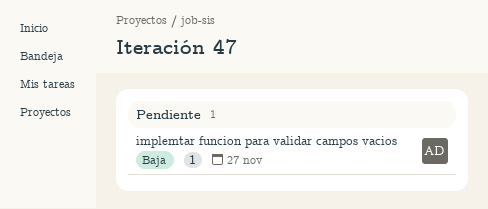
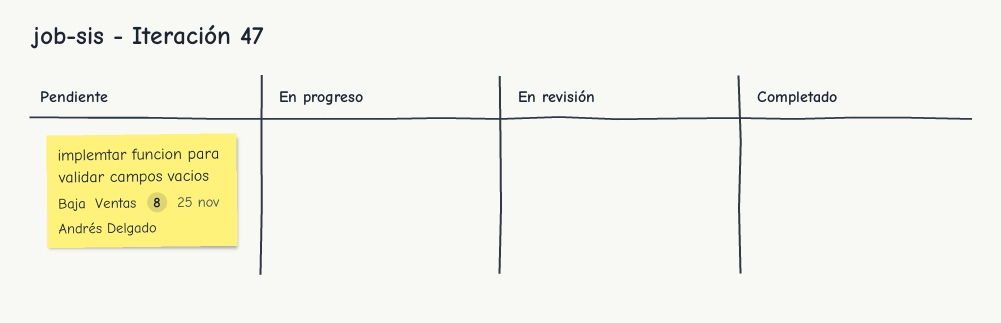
implemtar funcion para validar campos vacios, estimate: 1 -> 8
implemtar funcion para validar campos vacios, due: Nov 27 -> Nov 25

